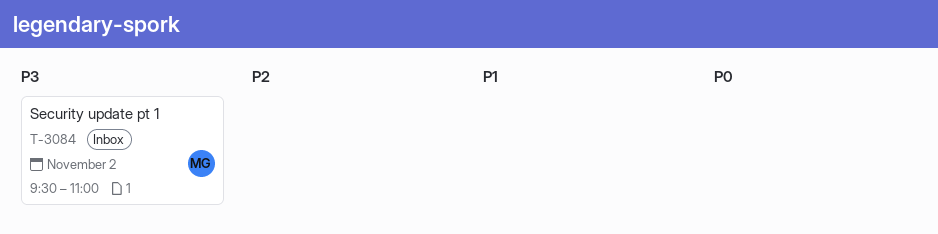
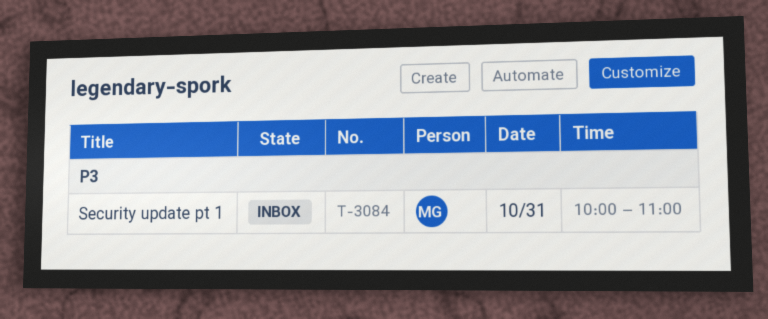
T-3084, day: Nov 2 -> Oct 31
T-3084, begins: 09:30 -> 10:00

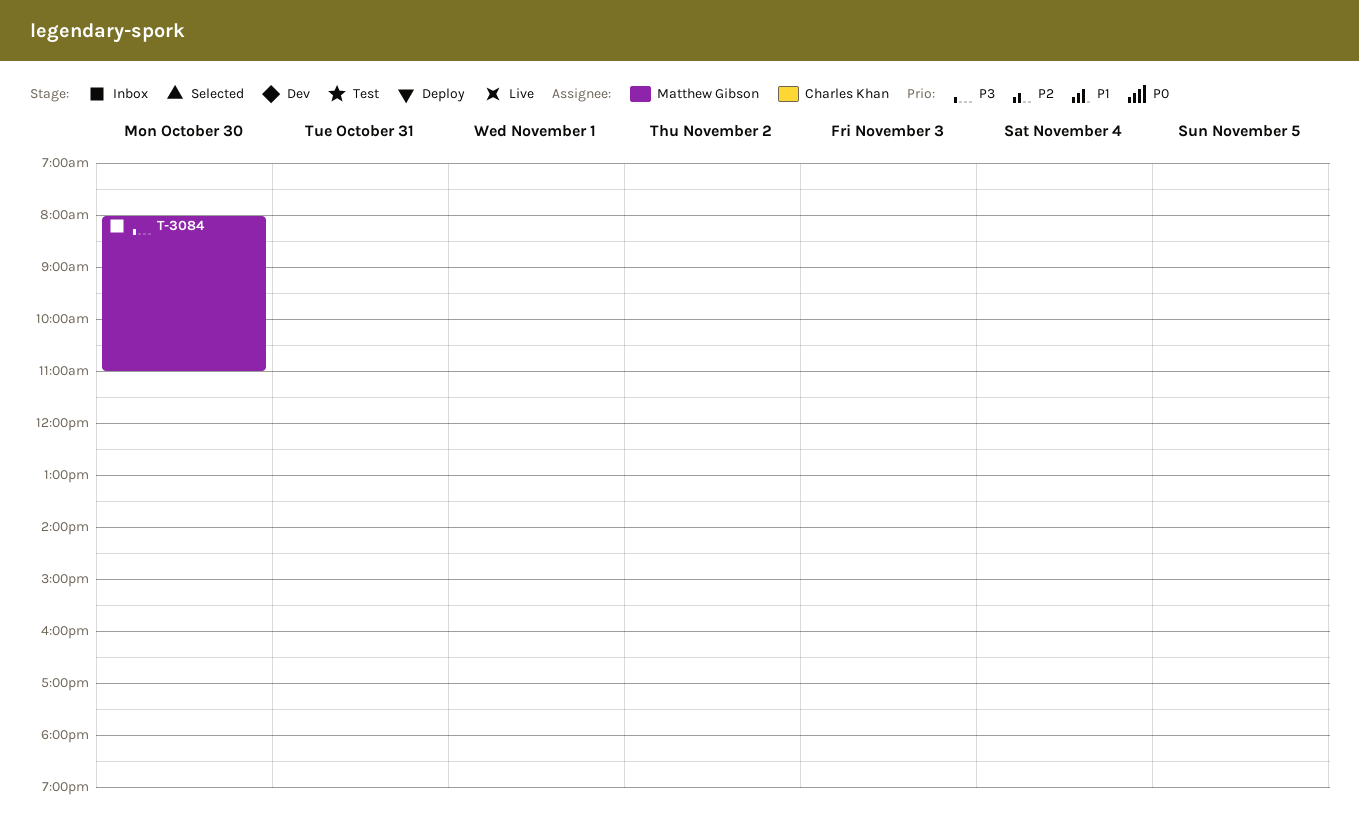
T-3084, day: Oct 31 -> Oct 30
T-3084, begins: 10:00 -> 08:00

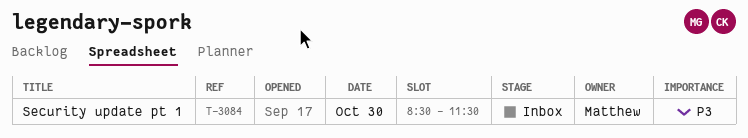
T-3084, begins: 08:00 -> 08:30
T-3084, ends: 11:00 -> 11:30

